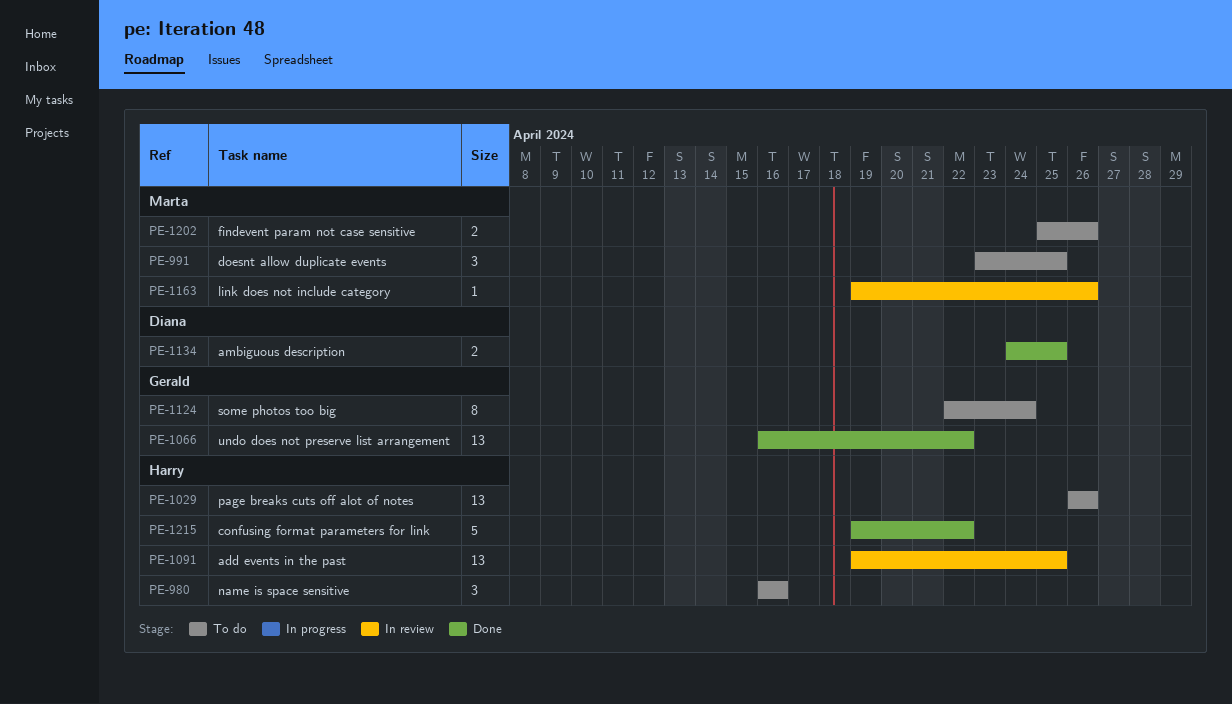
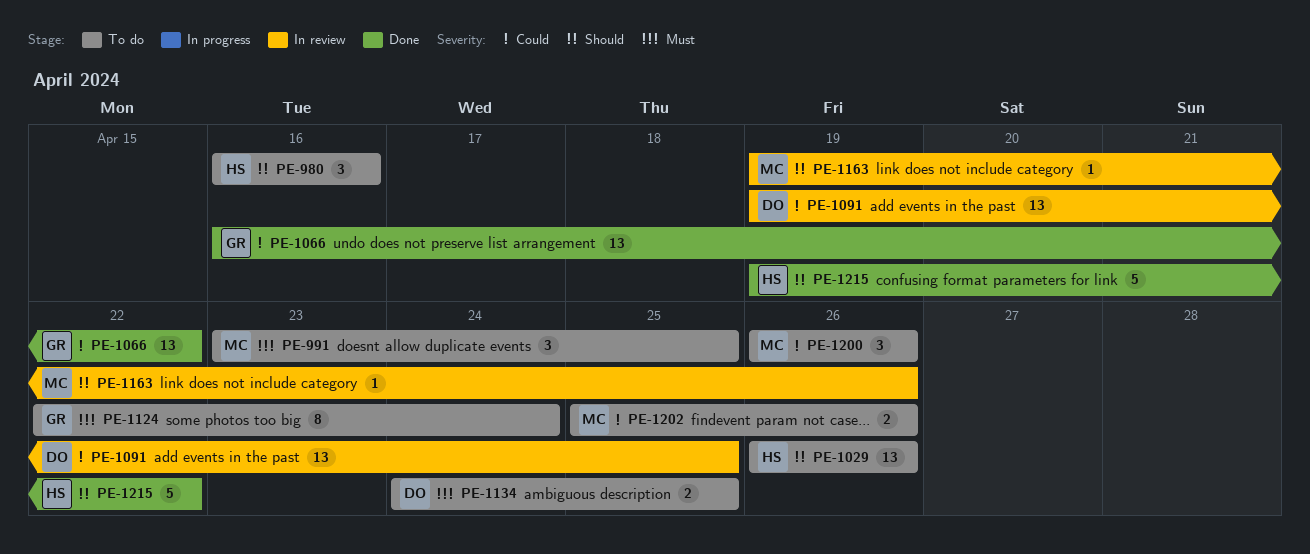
PE-1091, owner: Harry -> Diana
PE-1134, status: Done -> To do
PE-1200: none -> present

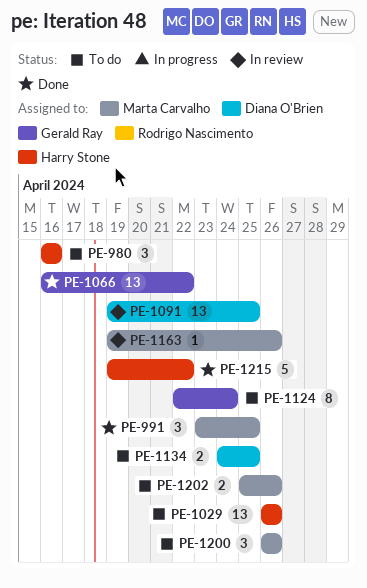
PE-991, status: To do -> Done

